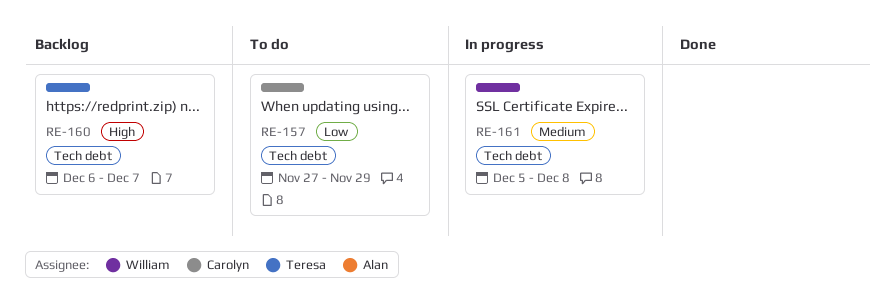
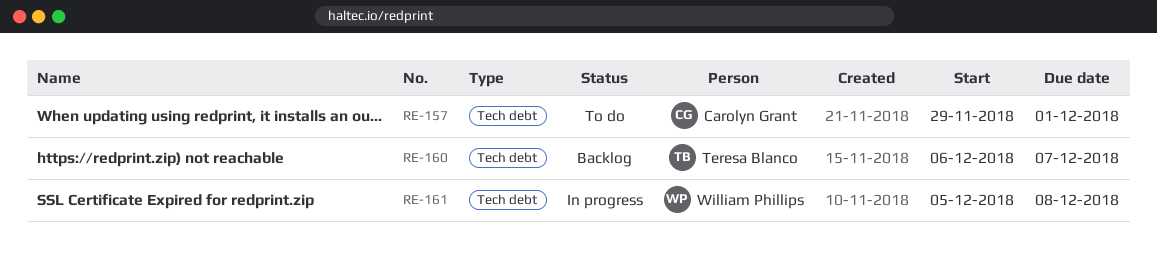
RE-157, start: Nov 27 -> Nov 29
RE-157, due: Nov 29 -> Dec 1

